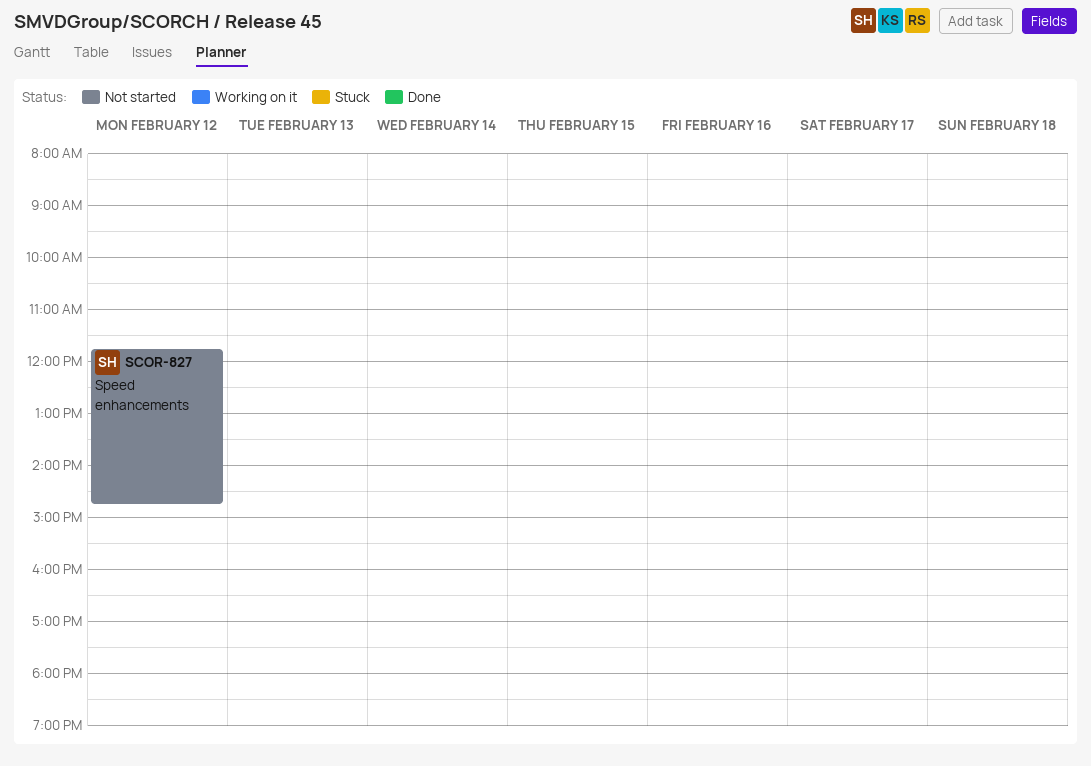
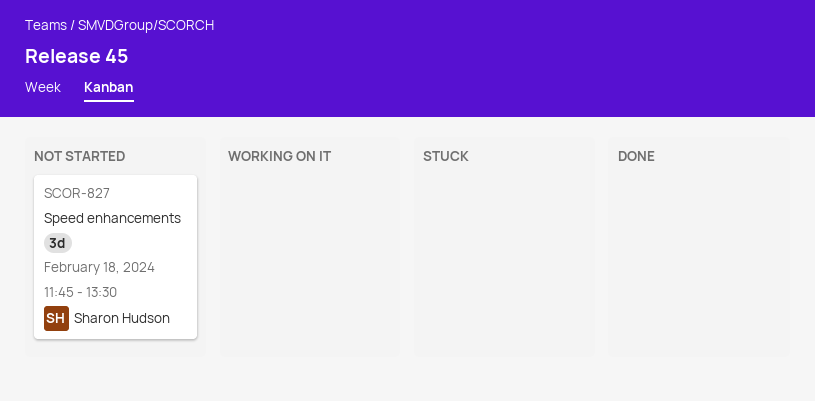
SCOR-827, day: Feb 12 -> Feb 18
SCOR-827, ends: 14:45 -> 13:30

